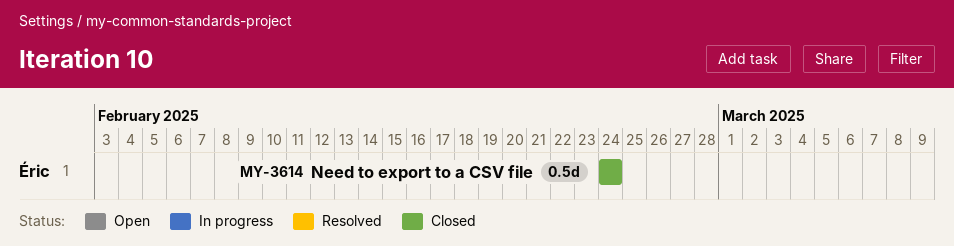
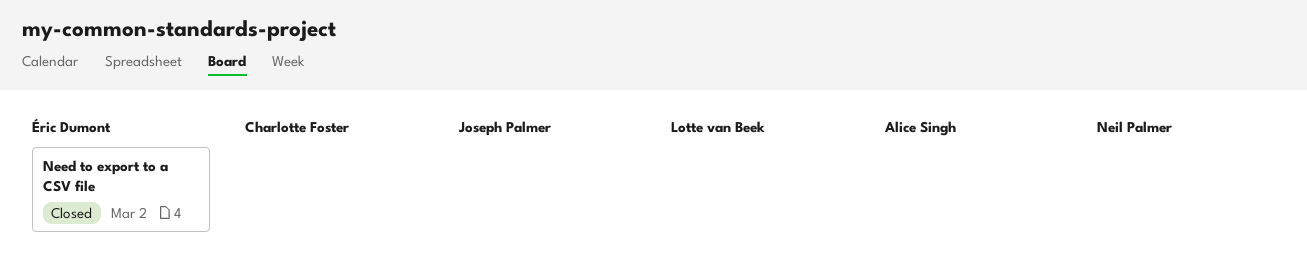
Need to export to a CSV file, due: Feb 24 -> Mar 2

